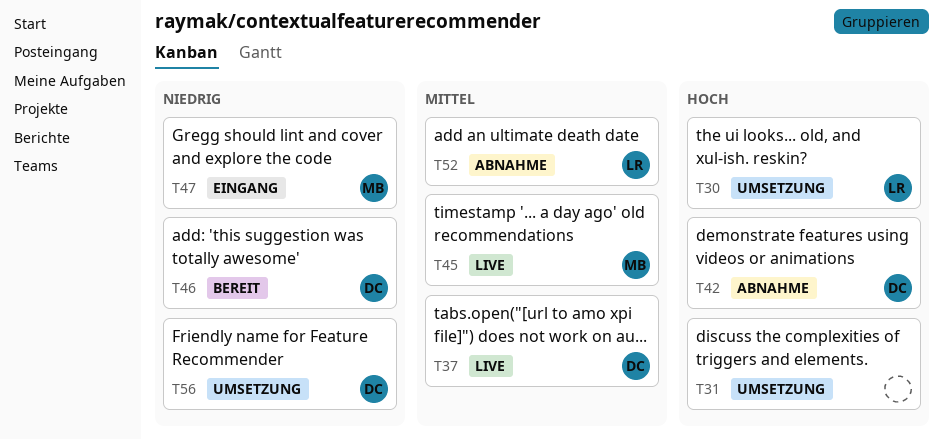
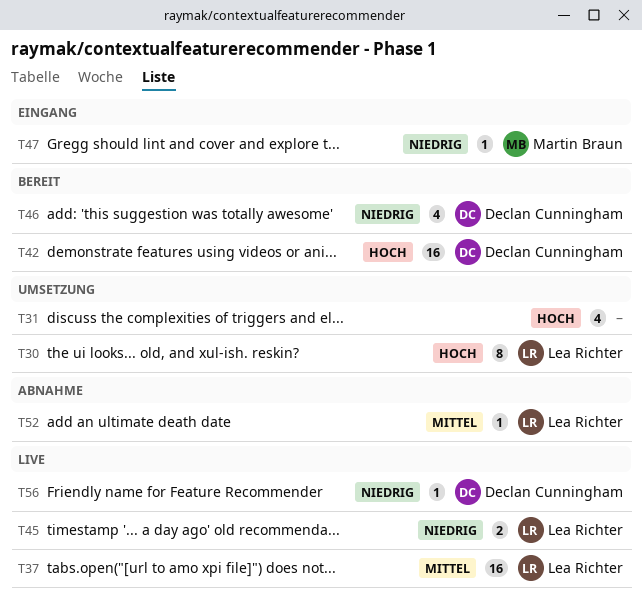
T37, owner: Declan Cunningham -> Lea Richter
T42, status: Abnahme -> Bereit
T45, owner: Martin Braun -> Lea Richter
T45, priority: Mittel -> Niedrig
T56, status: Umsetzung -> Live

